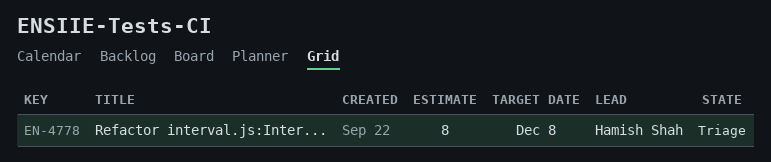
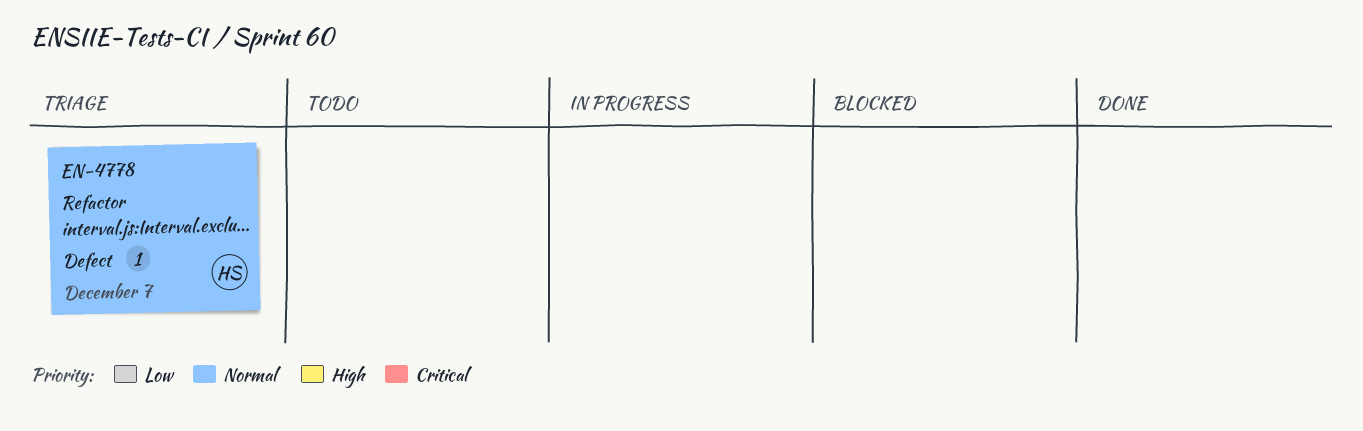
EN-4778, estimate: 8 -> 1
EN-4778, due: Dec 8 -> Dec 7

